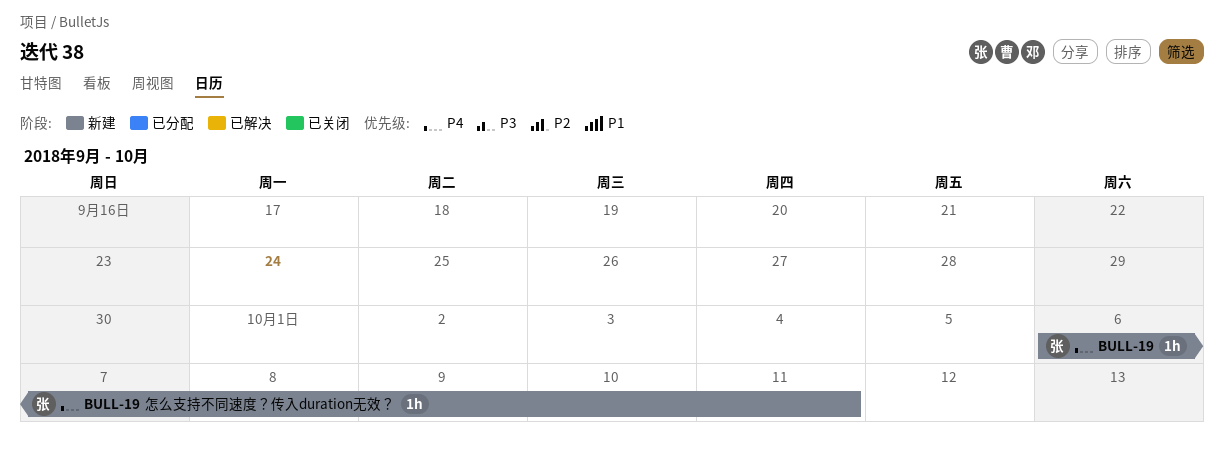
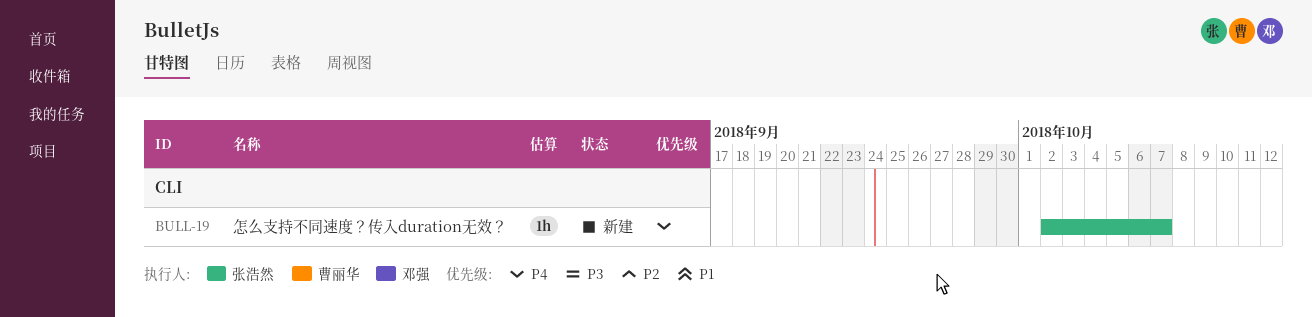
BULL-19, start: Oct 6 -> Oct 2
BULL-19, due: Oct 11 -> Oct 7

